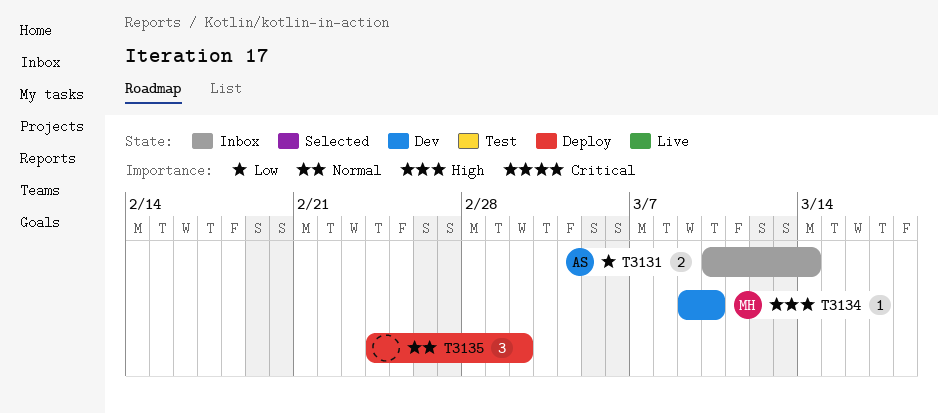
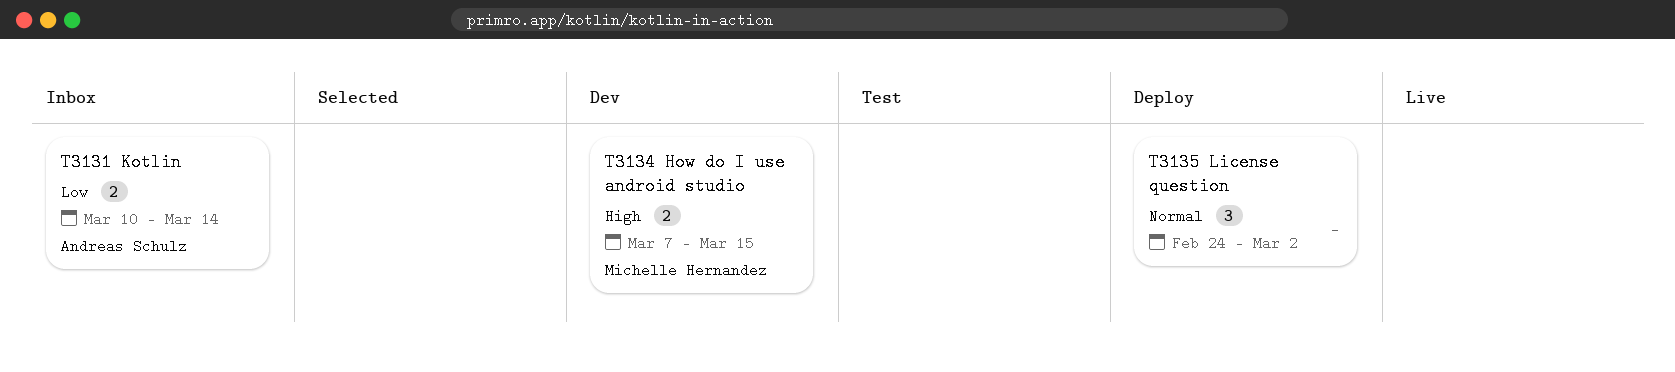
T3134, estimate: 1 -> 2
T3134, start: Mar 9 -> Mar 7
T3134, due: Mar 10 -> Mar 15

